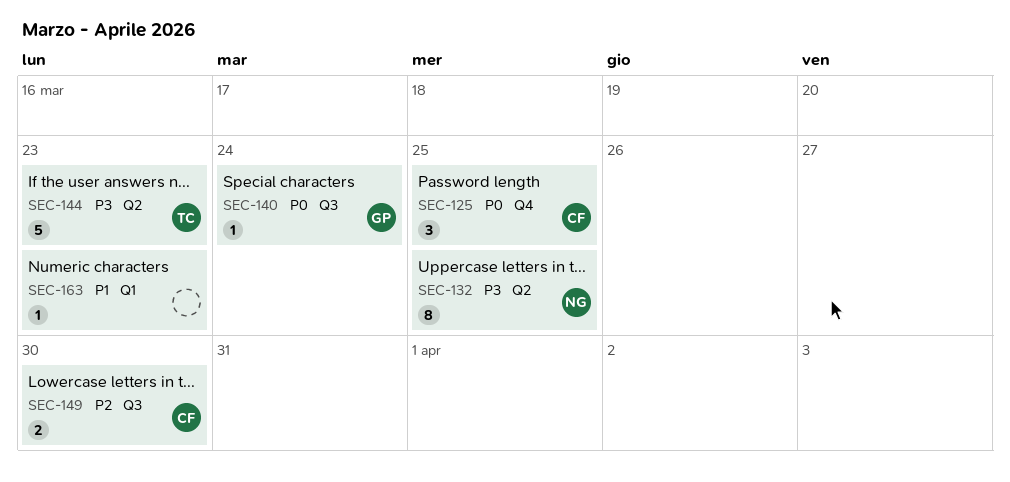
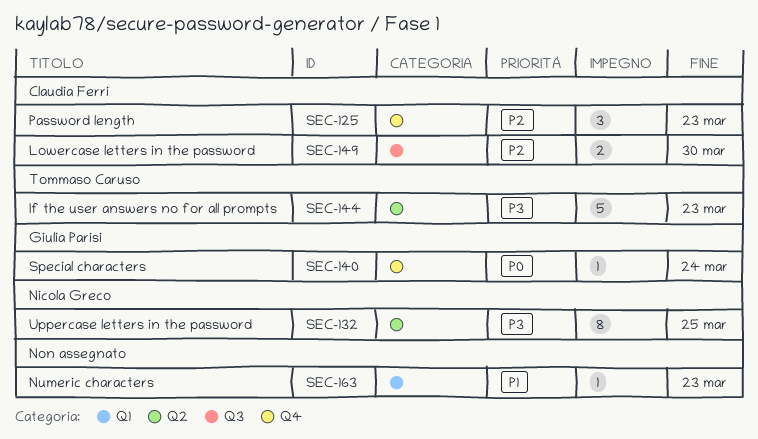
SEC-125, priority: P0 -> P2
SEC-125, due: Mar 25 -> Mar 23
SEC-140, label: Q3 -> Q4

